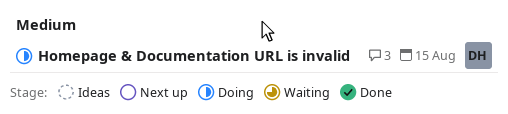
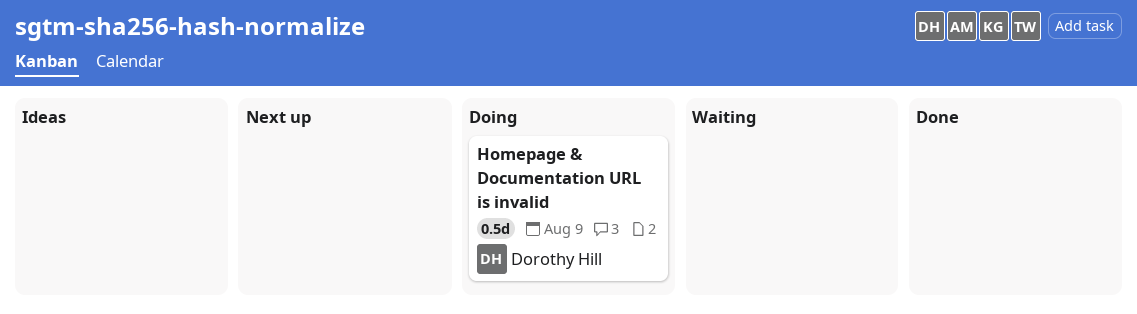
Homepage & Documentation URL is invalid, due: Aug 15 -> Aug 9

